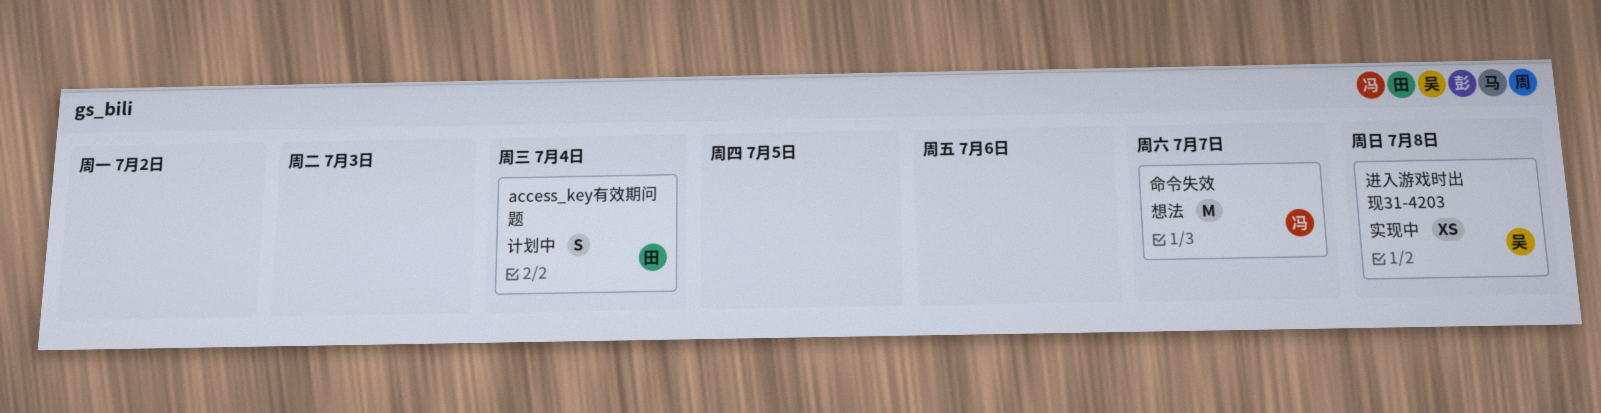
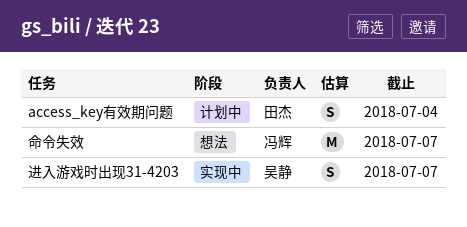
进入游戏时出现31-4203, estimate: XS -> S
进入游戏时出现31-4203, due: Jul 8 -> Jul 7

